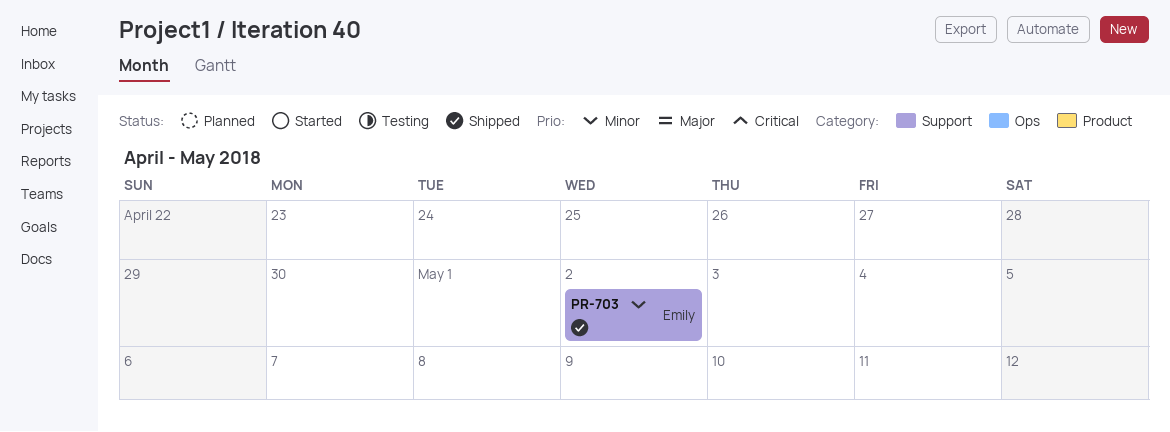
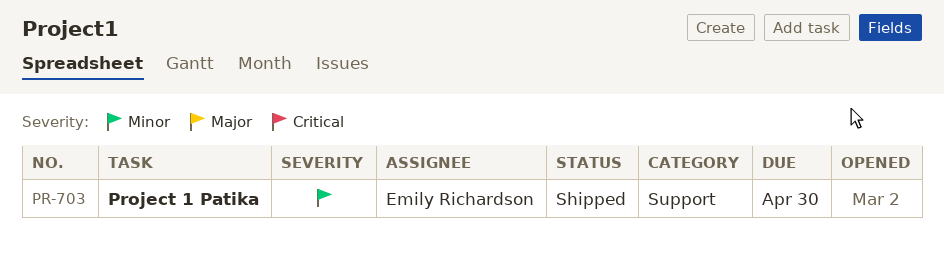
PR-703, due: May 2 -> Apr 30

